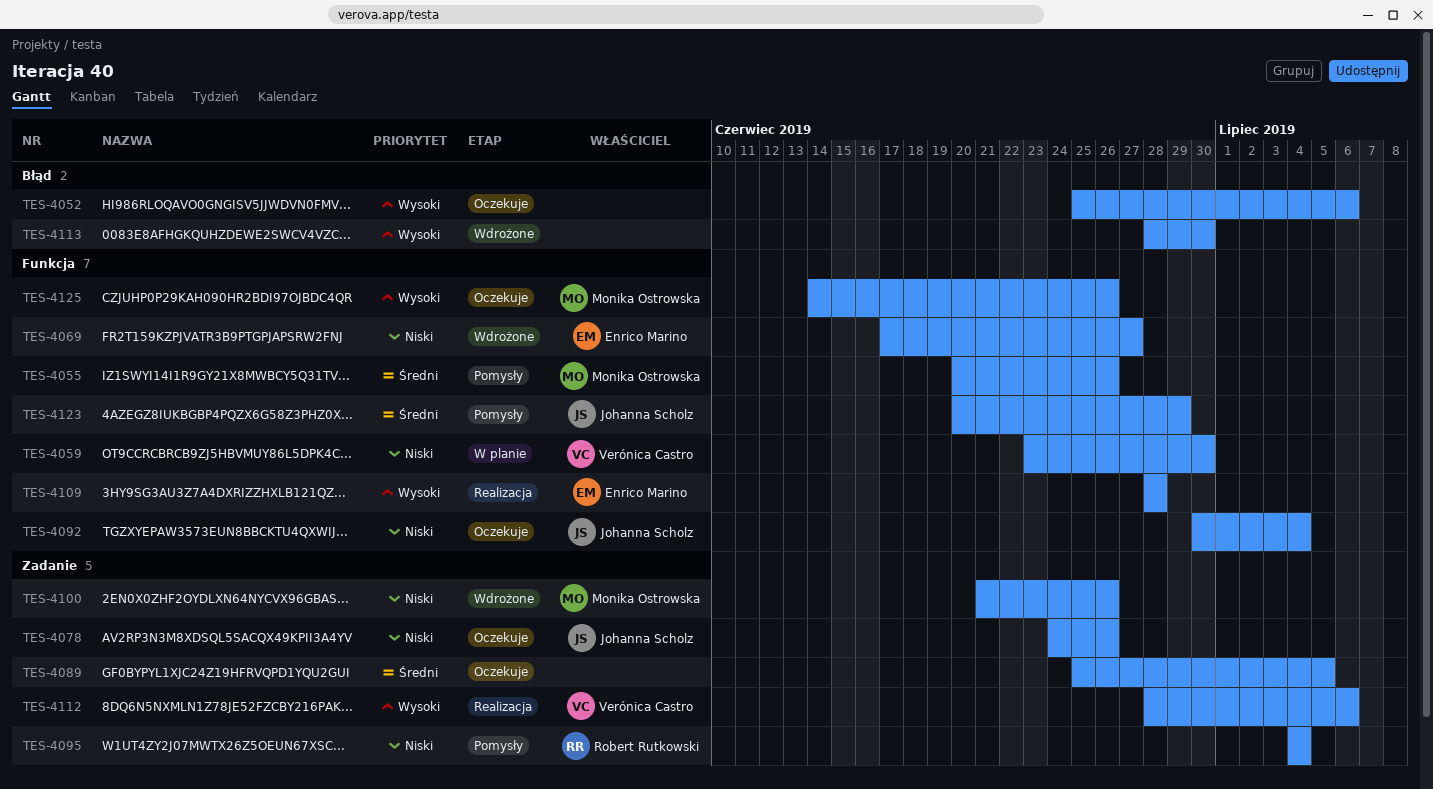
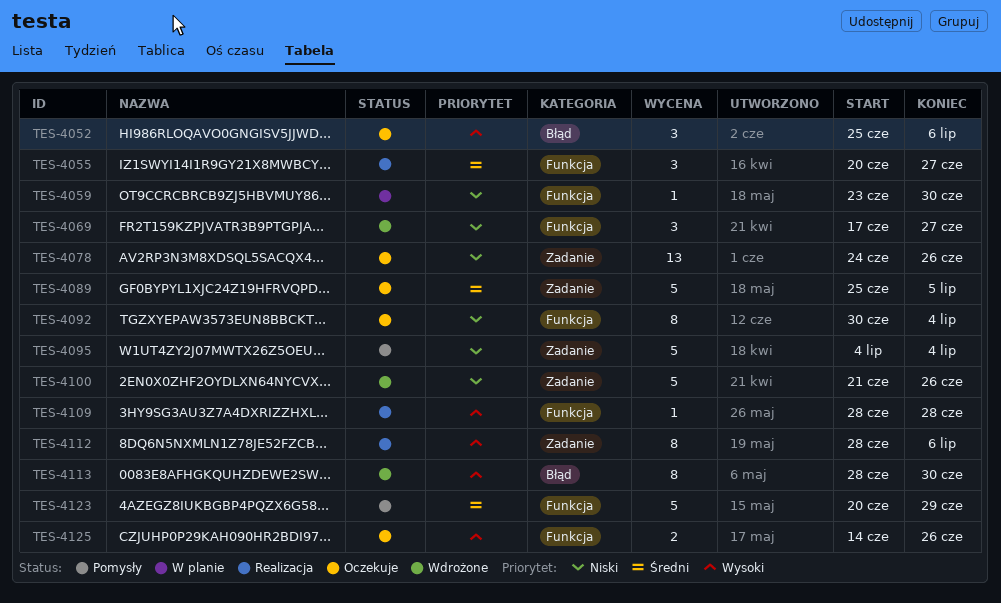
TES-4055, status: Pomysły -> Realizacja
TES-4055, due: Jun 26 -> Jun 27

